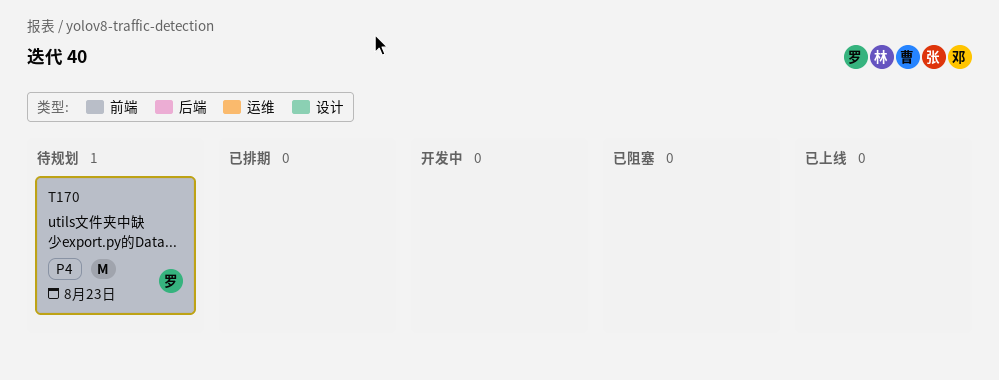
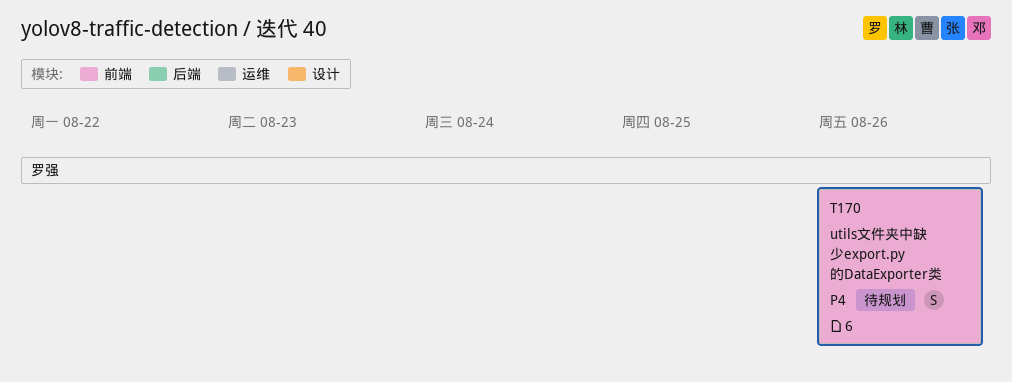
T170, estimate: M -> S
T170, due: Aug 23 -> Aug 26

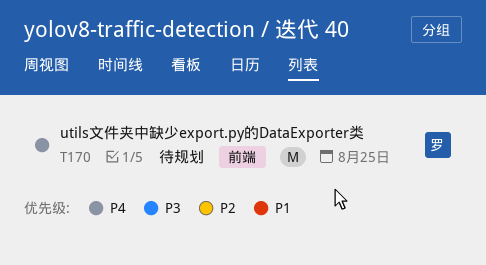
T170, estimate: S -> M
T170, due: Aug 26 -> Aug 25

